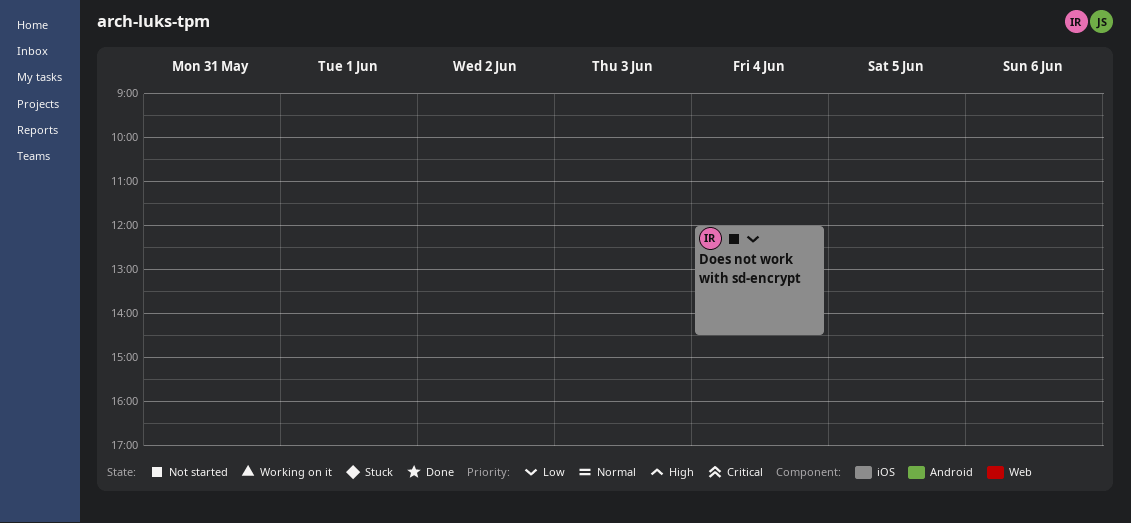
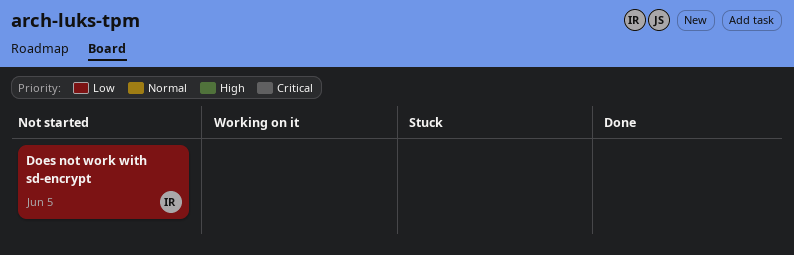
Does not work with sd-encrypt, day: Jun 4 -> Jun 5

